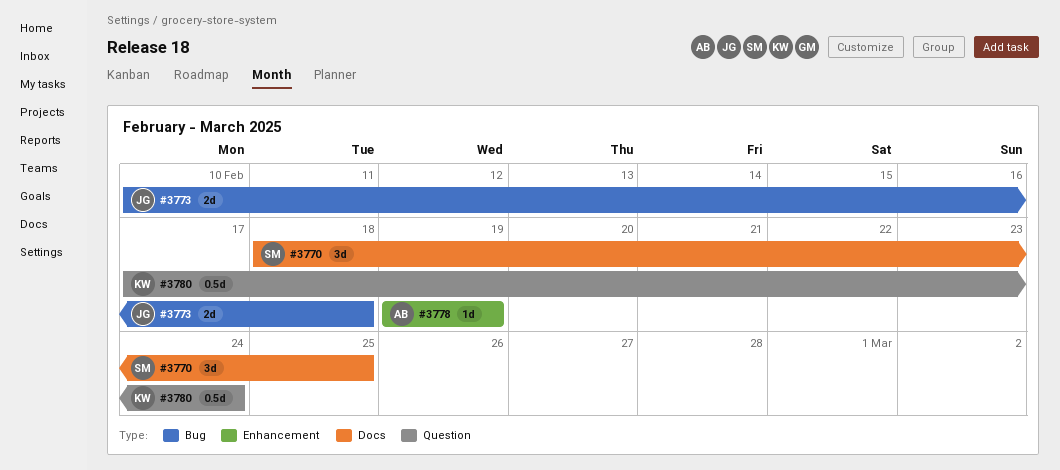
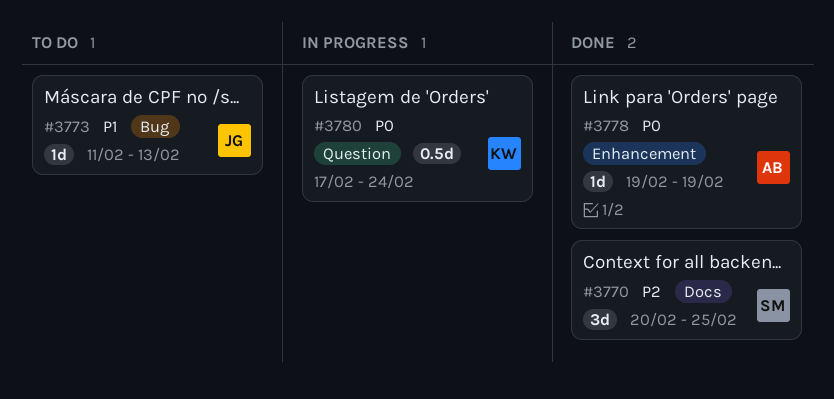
#3770, start: Feb 18 -> Feb 20
#3773, estimate: 2d -> 1d
#3773, start: Feb 10 -> Feb 11
#3773, due: Feb 18 -> Feb 13

